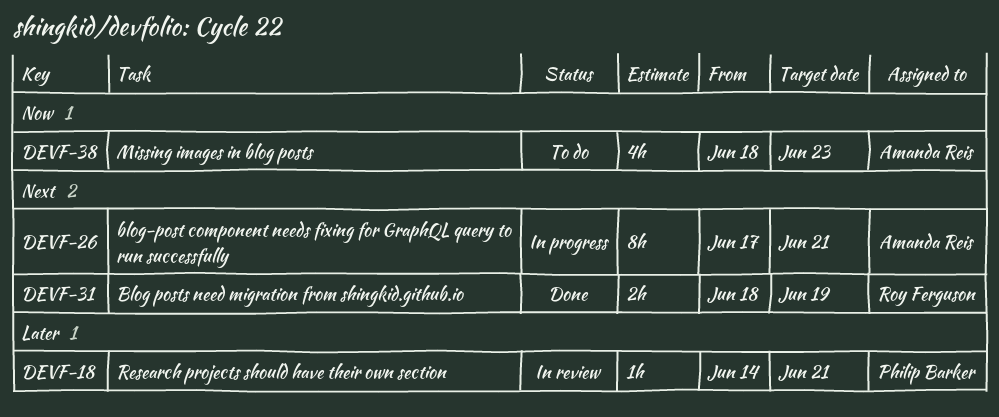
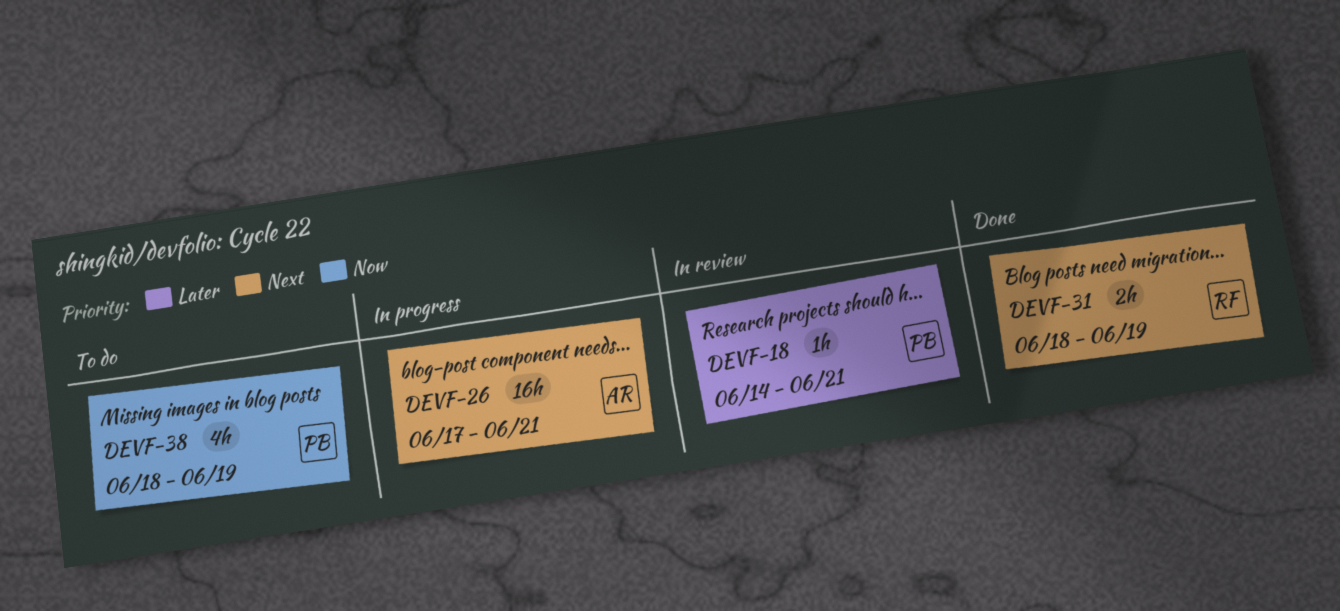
DEVF-26, estimate: 8h -> 16h
DEVF-38, owner: Amanda Reis -> Philip Barker
DEVF-38, due: Jun 23 -> Jun 19

